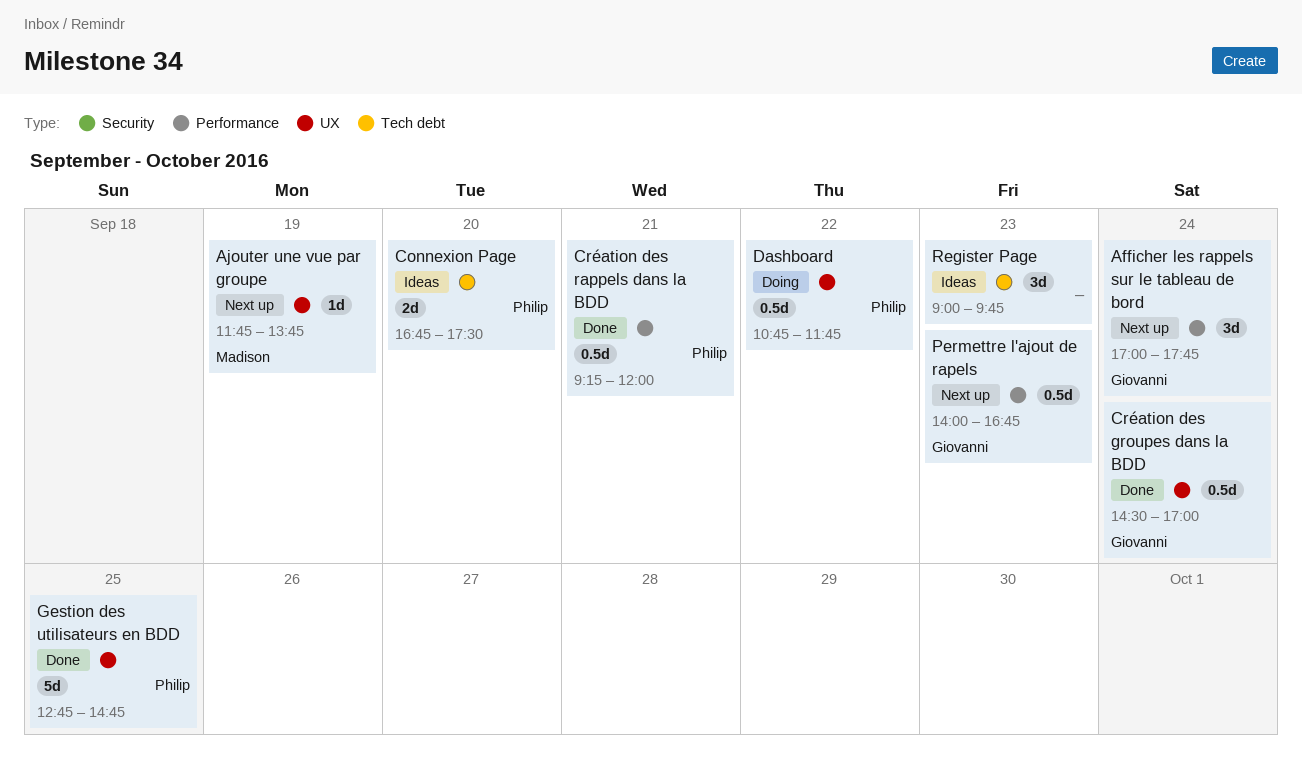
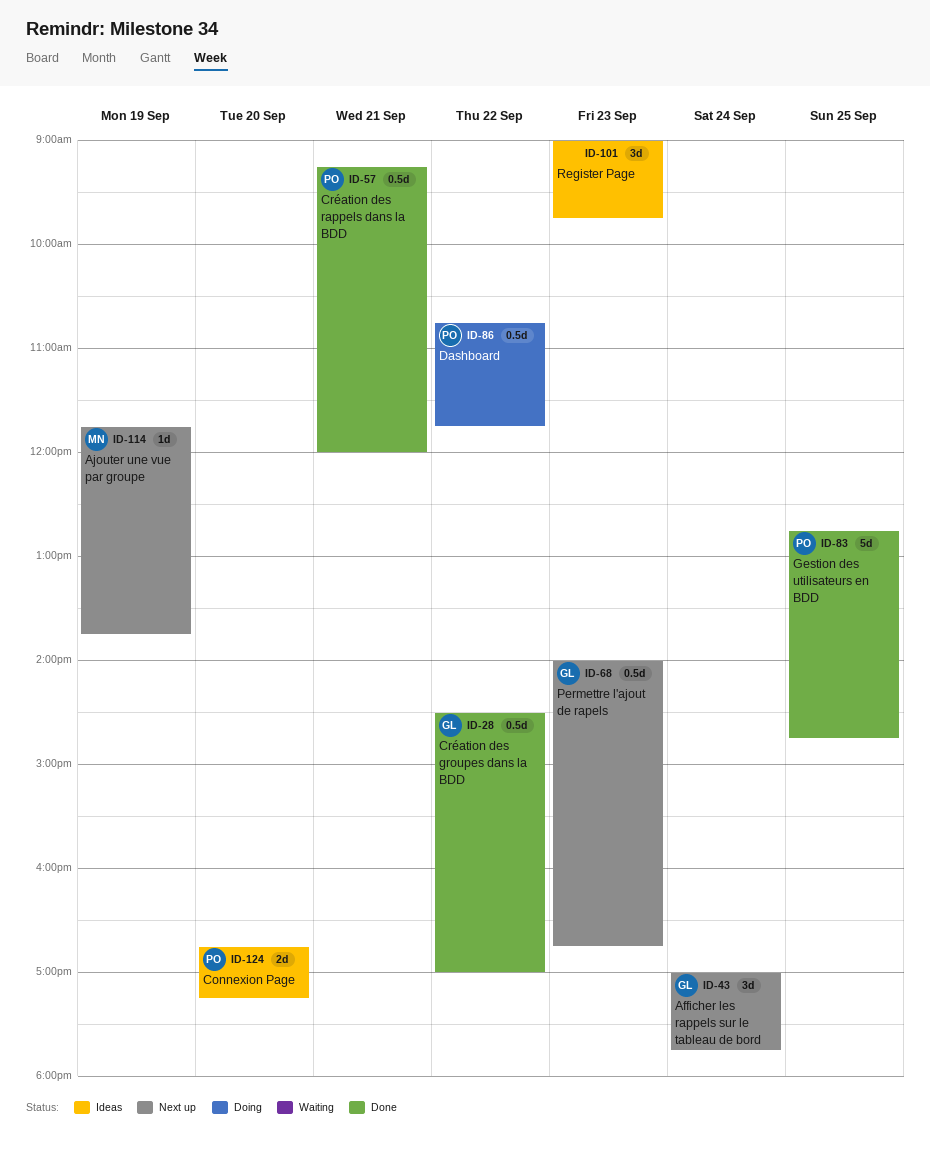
Connexion Page, ends: 17:30 -> 17:15
Création des groupes dans la BDD, day: Sep 24 -> Sep 22

